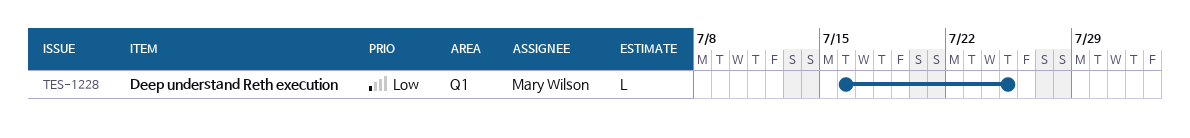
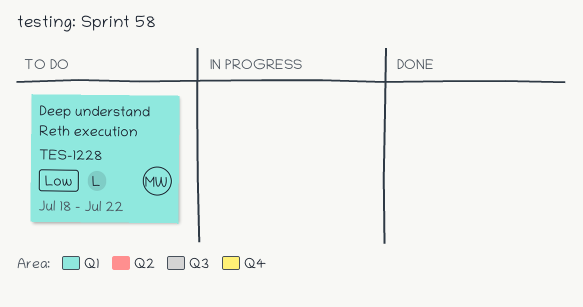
TES-1228, start: Jul 16 -> Jul 18
TES-1228, due: Jul 25 -> Jul 22

